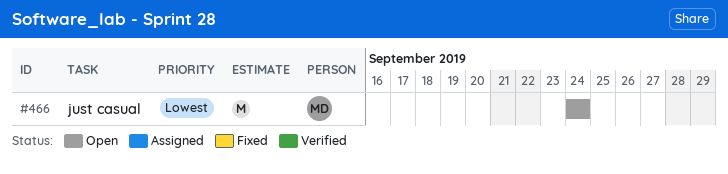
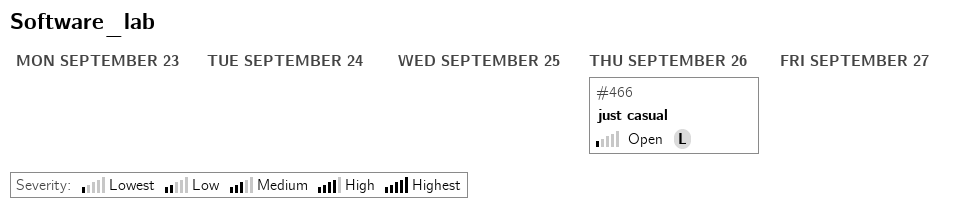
#466, estimate: M -> L
#466, due: Sep 24 -> Sep 26

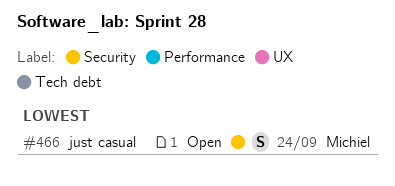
#466, estimate: L -> S
#466, due: Sep 26 -> Sep 24

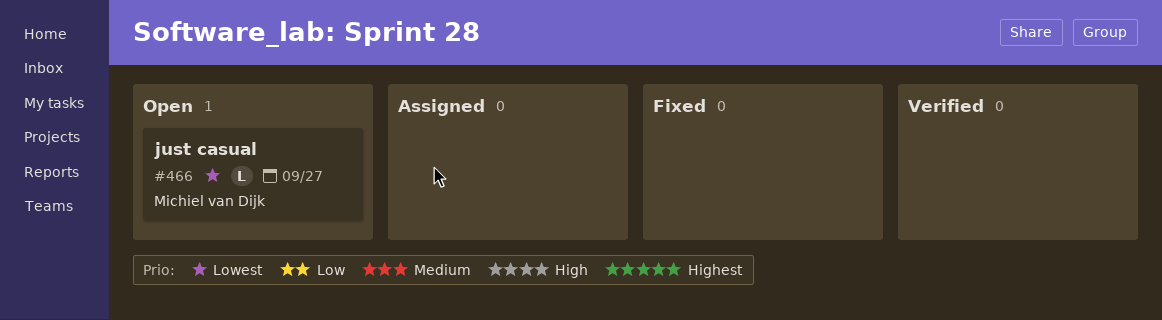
#466, estimate: S -> L
#466, due: Sep 24 -> Sep 27

